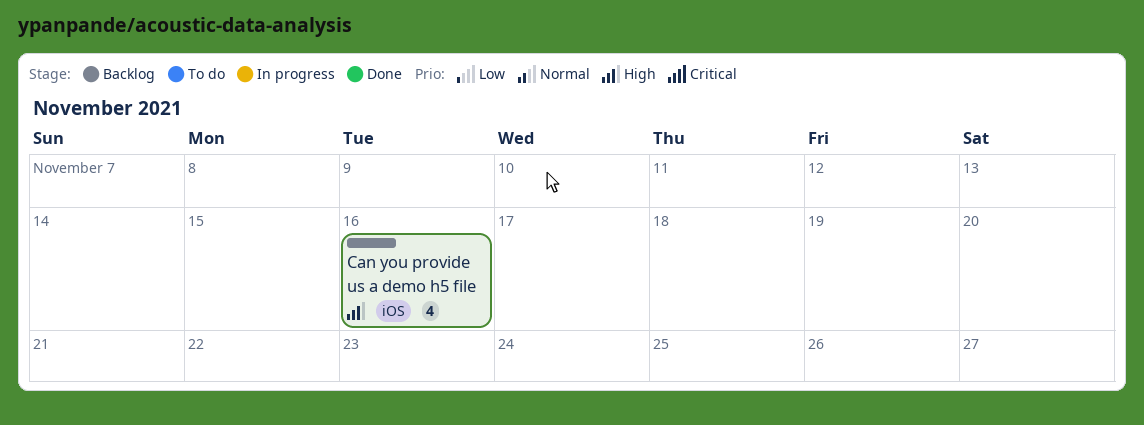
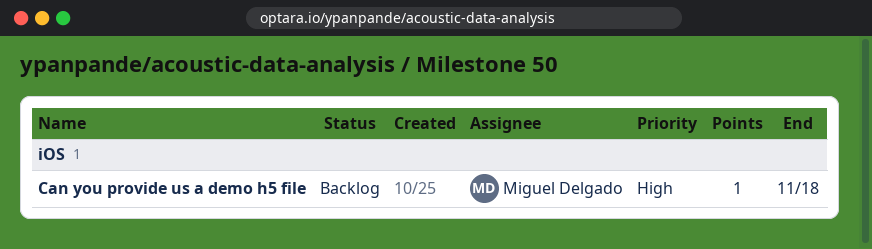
Can you provide us a demo h5 file, estimate: 4 -> 1
Can you provide us a demo h5 file, due: Nov 16 -> Nov 18

